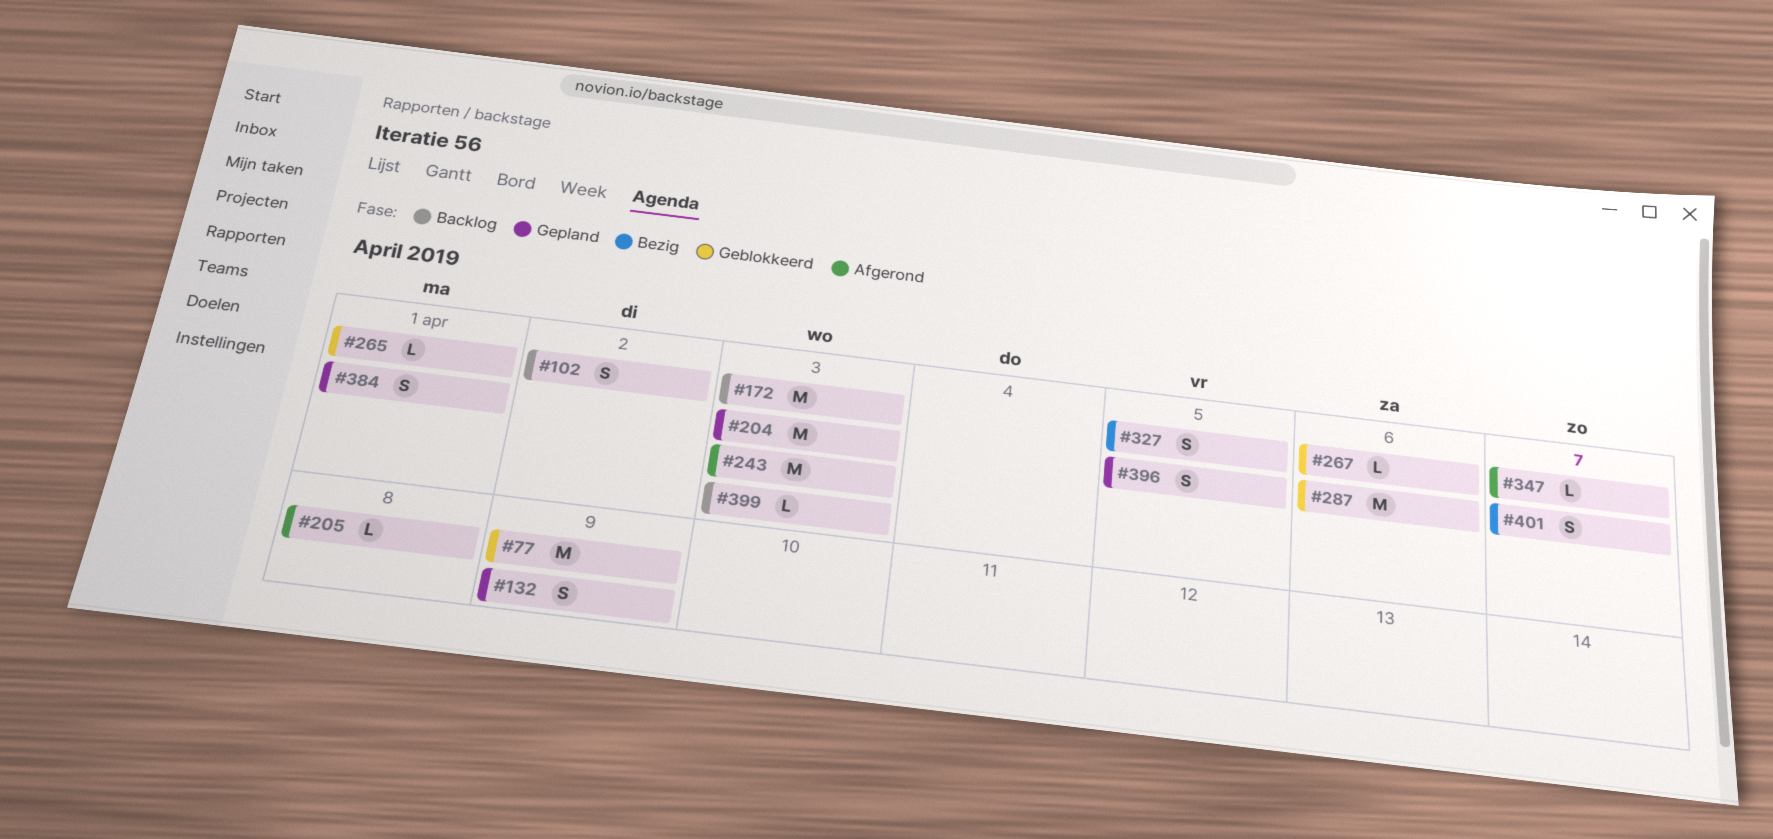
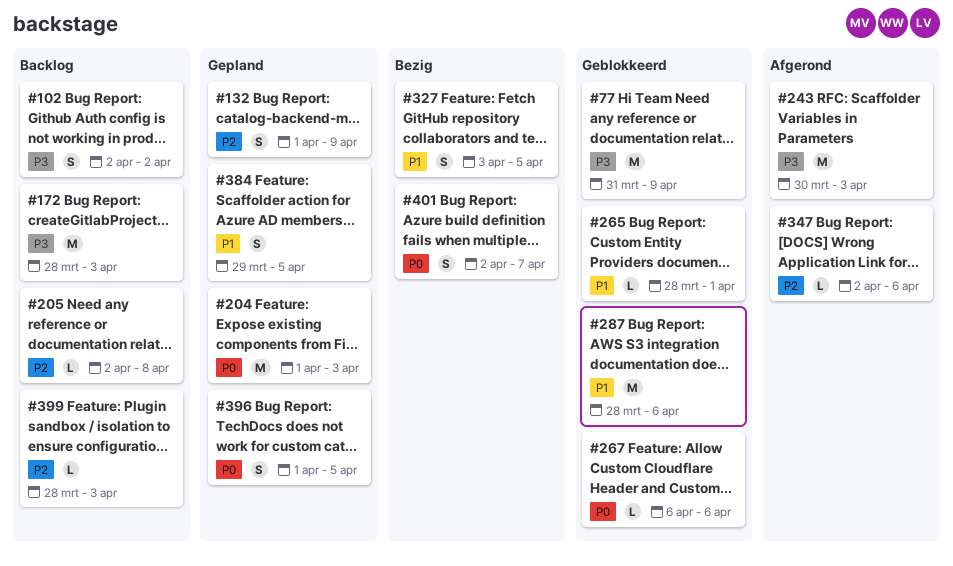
#205, status: Afgerond -> Backlog
#347, due: Apr 7 -> Apr 6
#384, due: Apr 1 -> Apr 5

